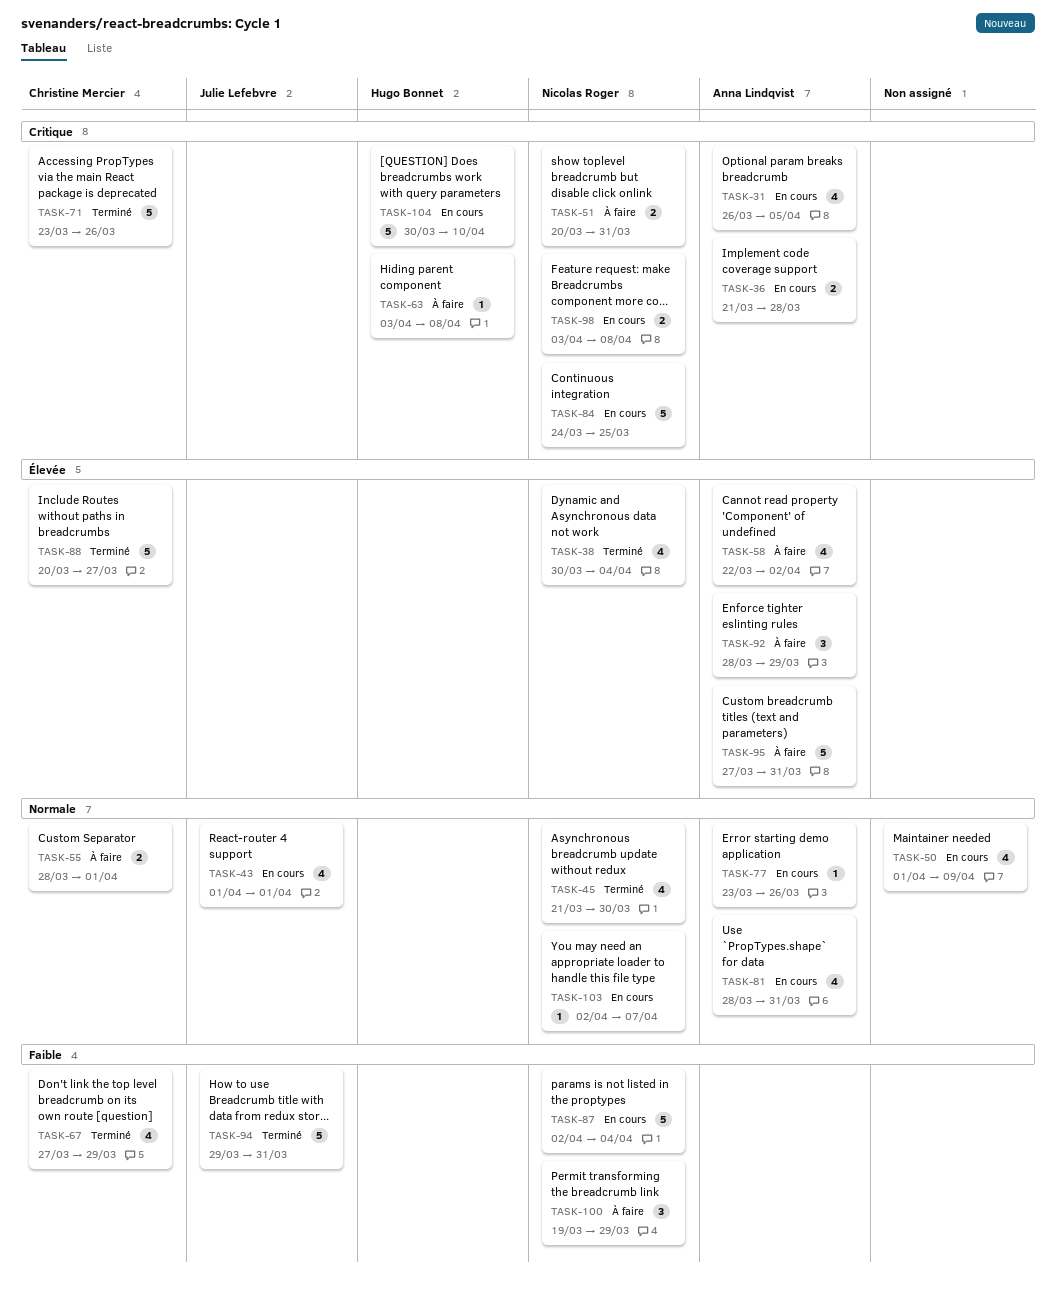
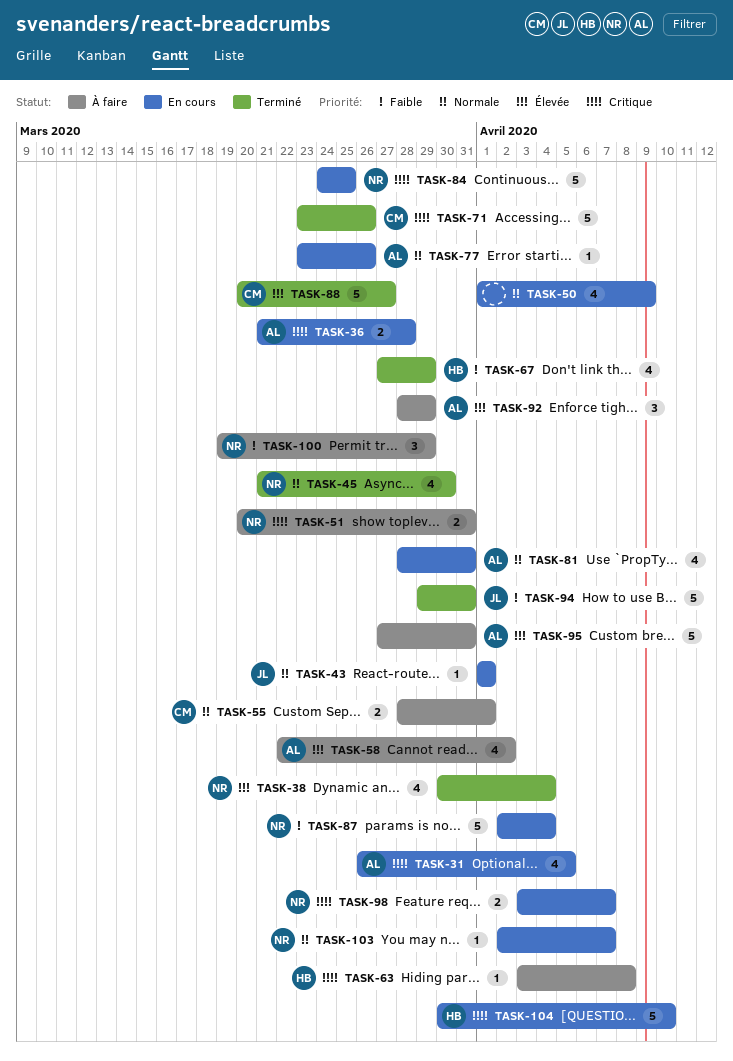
TASK-43, estimate: 4 -> 1
TASK-67, owner: Christine Mercier -> Hugo Bonnet
TASK-98, due: Apr 8 -> Apr 7

